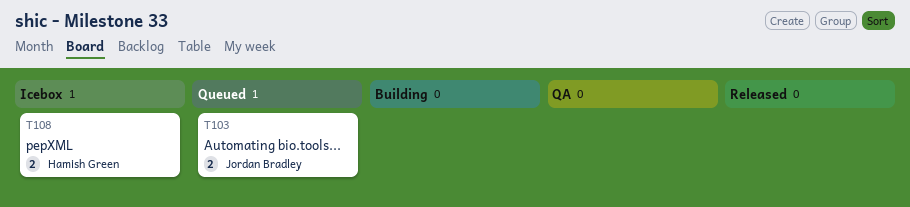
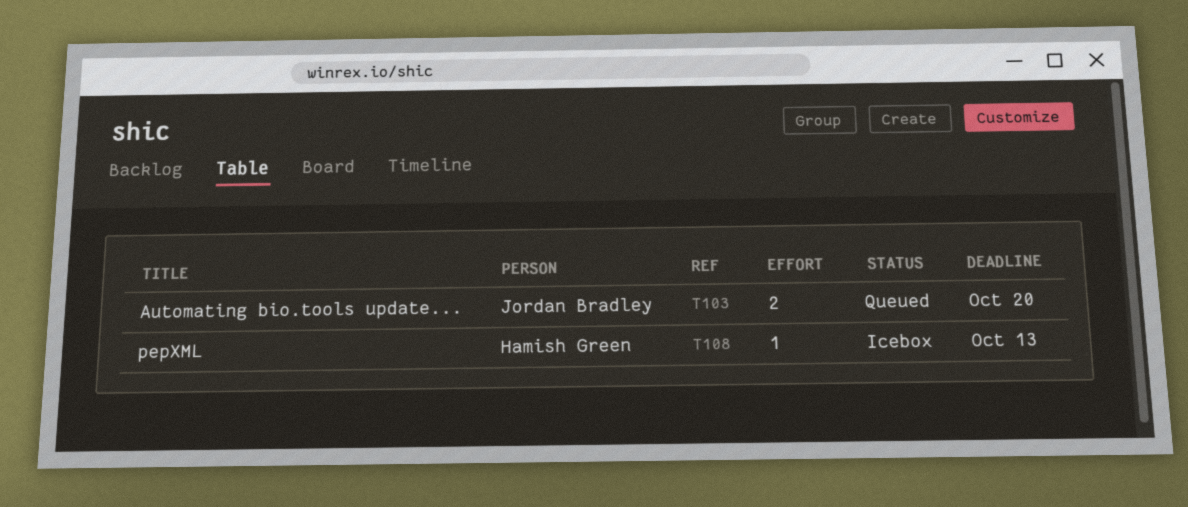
T108, estimate: 2 -> 1

